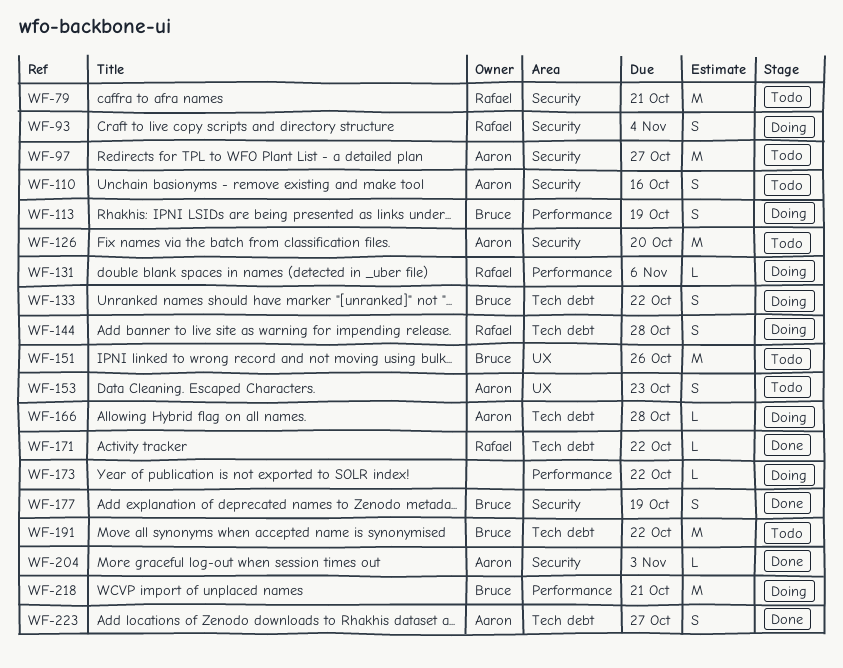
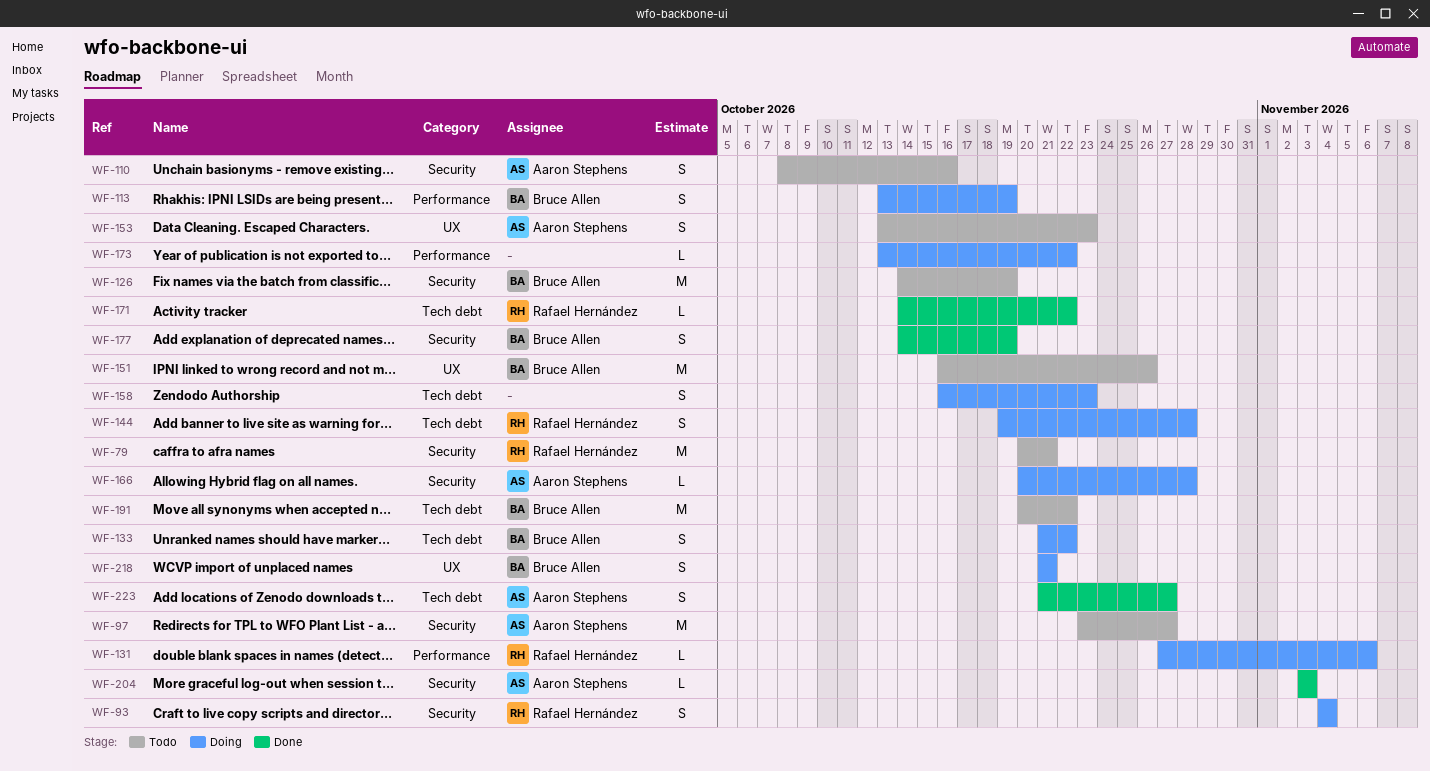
WF-126, owner: Aaron Stephens -> Bruce Allen
WF-126, due: Oct 20 -> Oct 19
WF-158: none -> present
WF-166, label: Tech debt -> Security
WF-218, label: Performance -> UX
WF-218, estimate: M -> S

